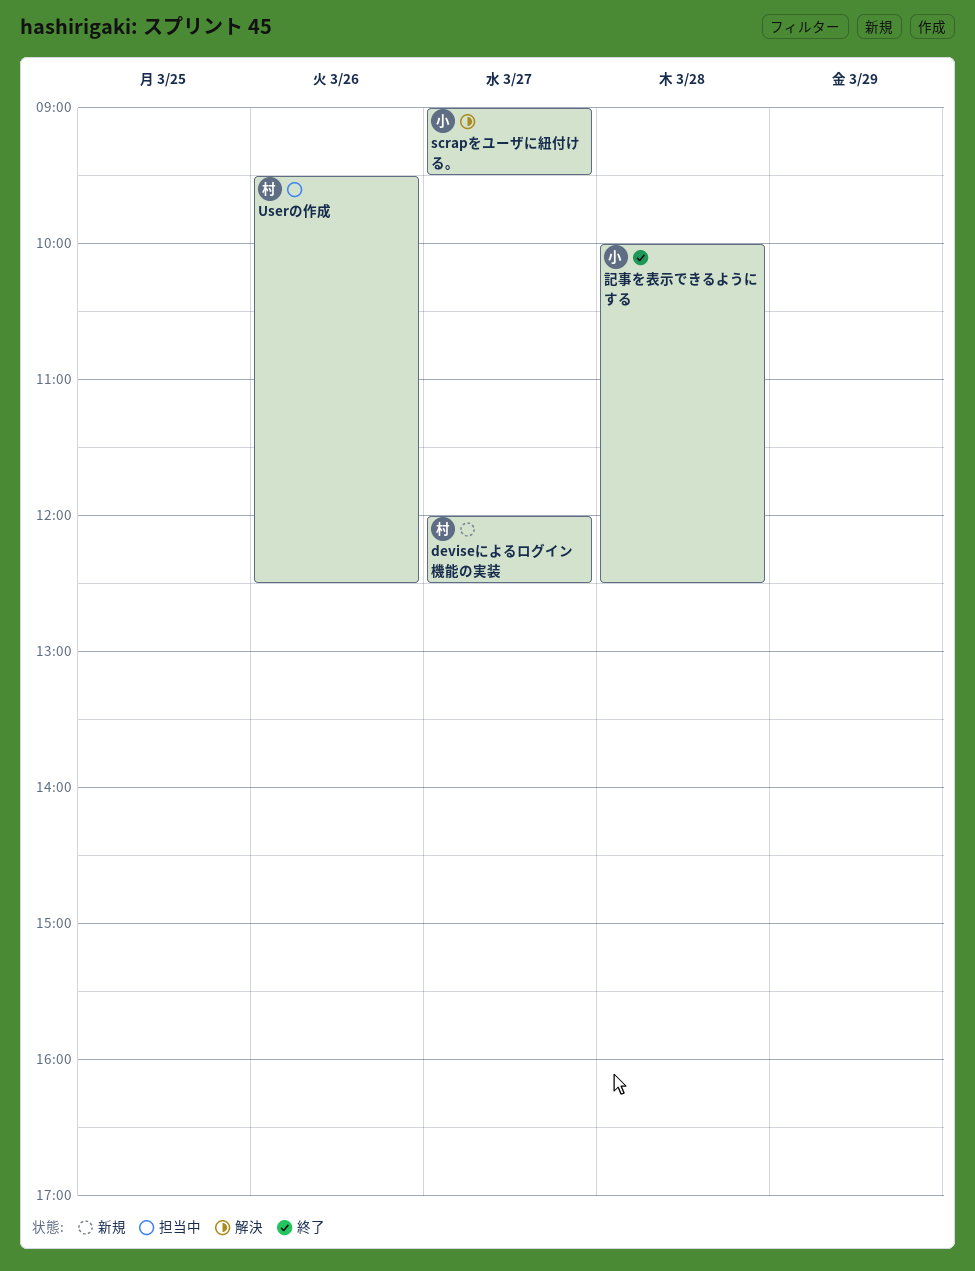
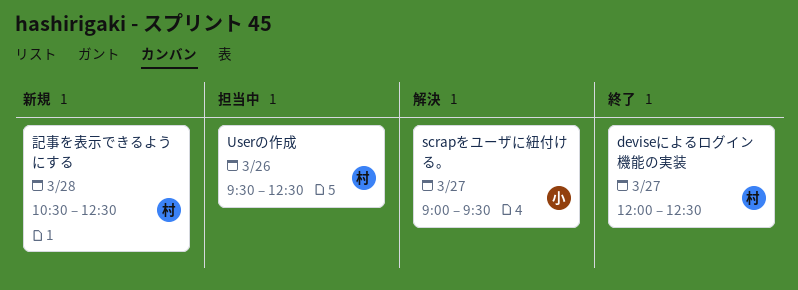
deviseによるログイン機能の実装, status: 新規 -> 終了
記事を表示できるようにする, status: 終了 -> 新規
記事を表示できるようにする, owner: 小 -> 村
記事を表示できるようにする, begins: 10:00 -> 10:30

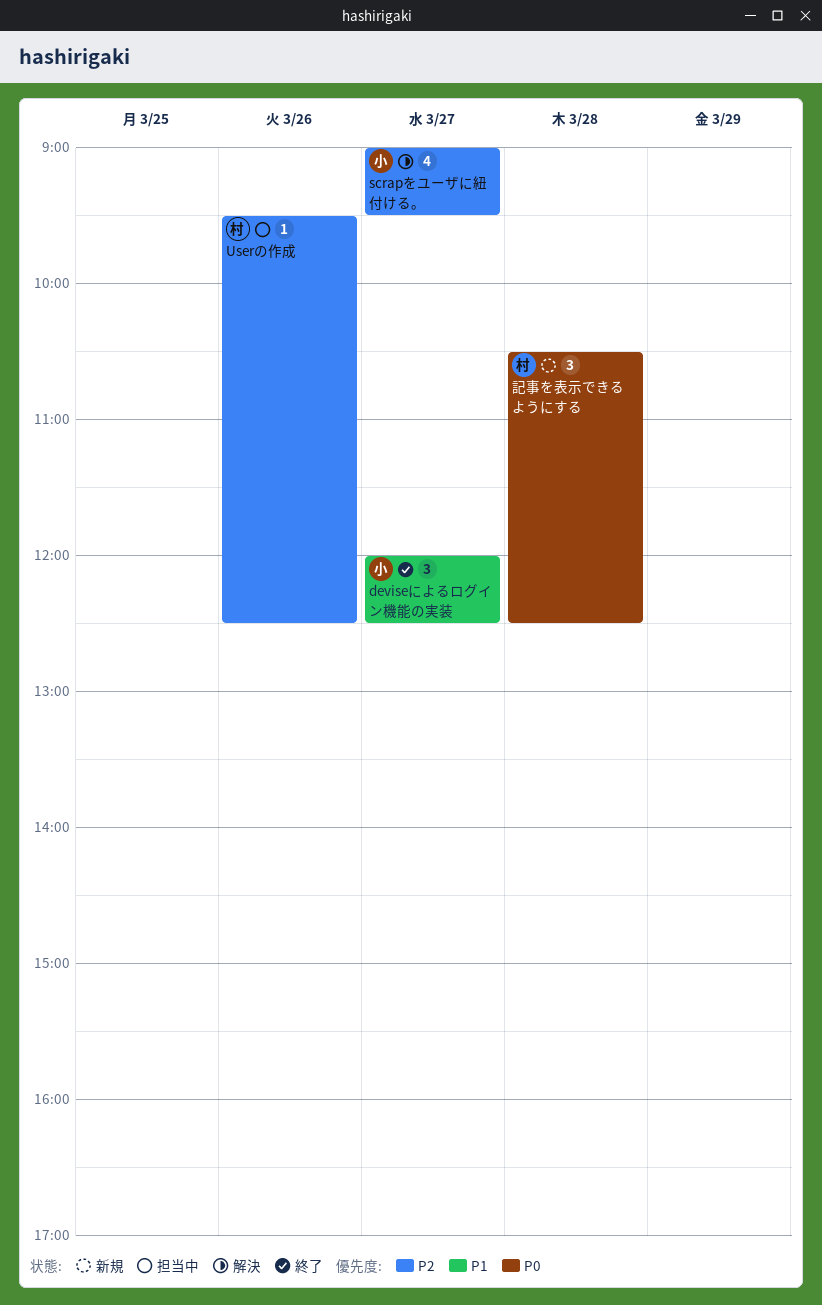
deviseによるログイン機能の実装, owner: 村 -> 小

